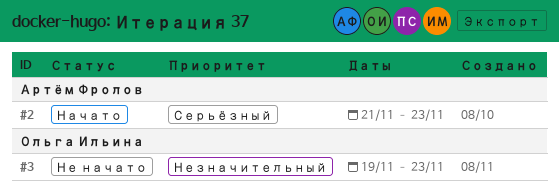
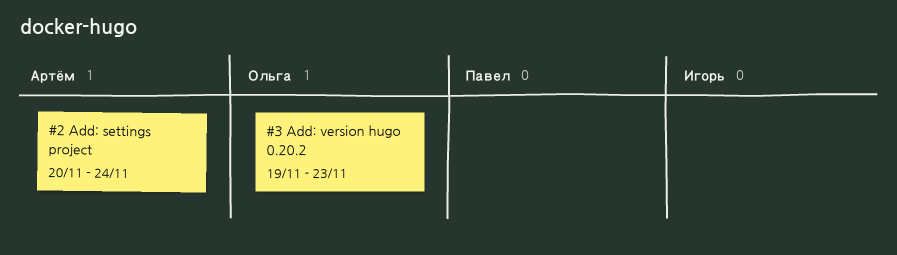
#2, start: Nov 21 -> Nov 20
#2, due: Nov 23 -> Nov 24

